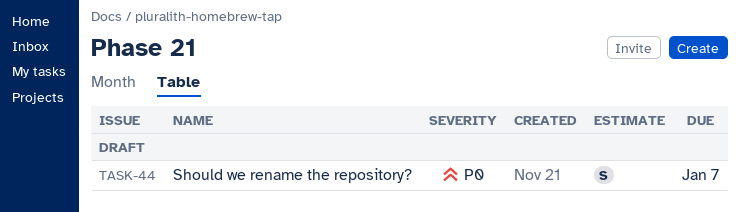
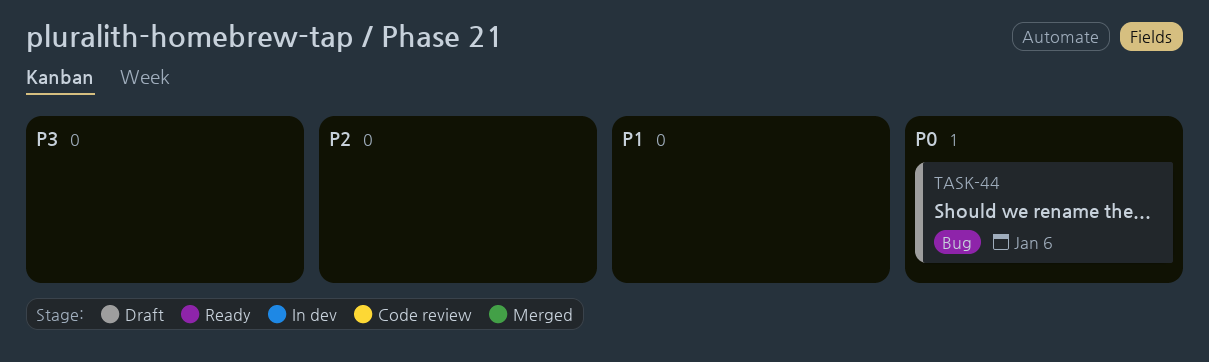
TASK-44, due: Jan 7 -> Jan 6

